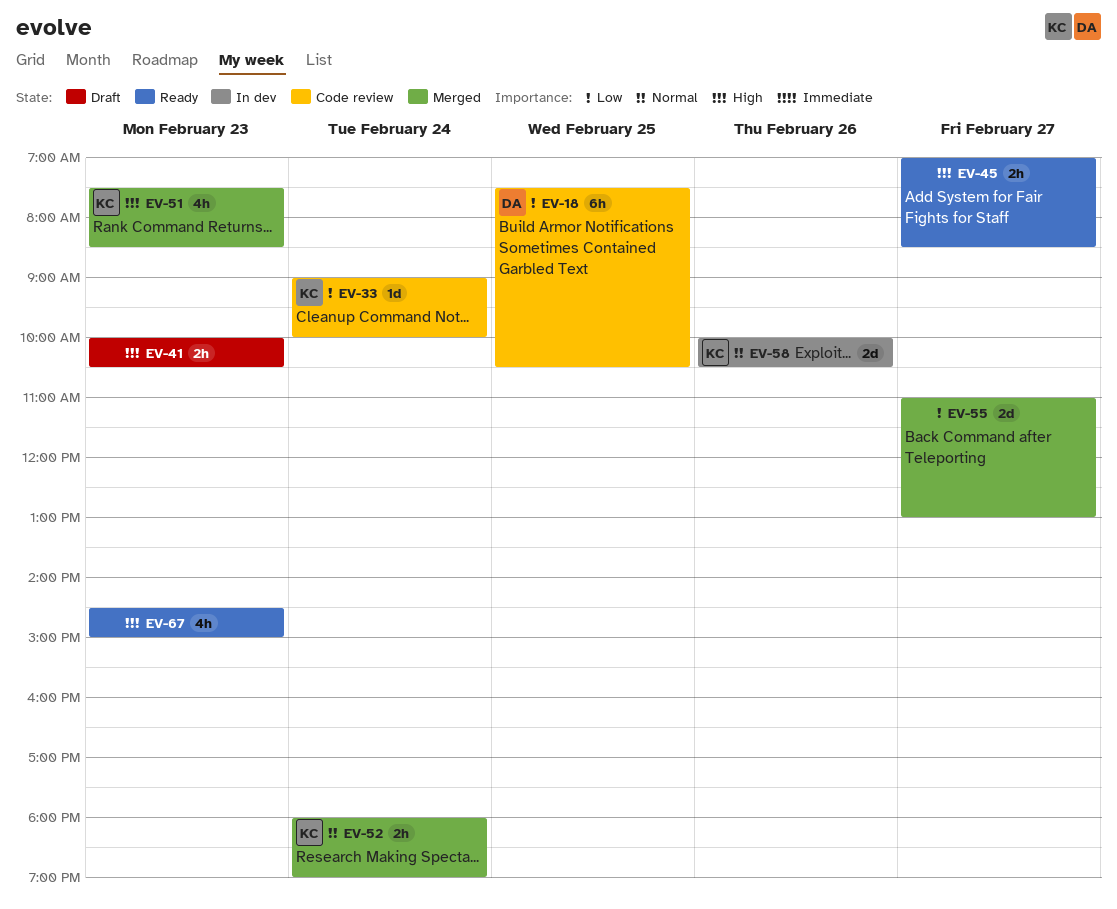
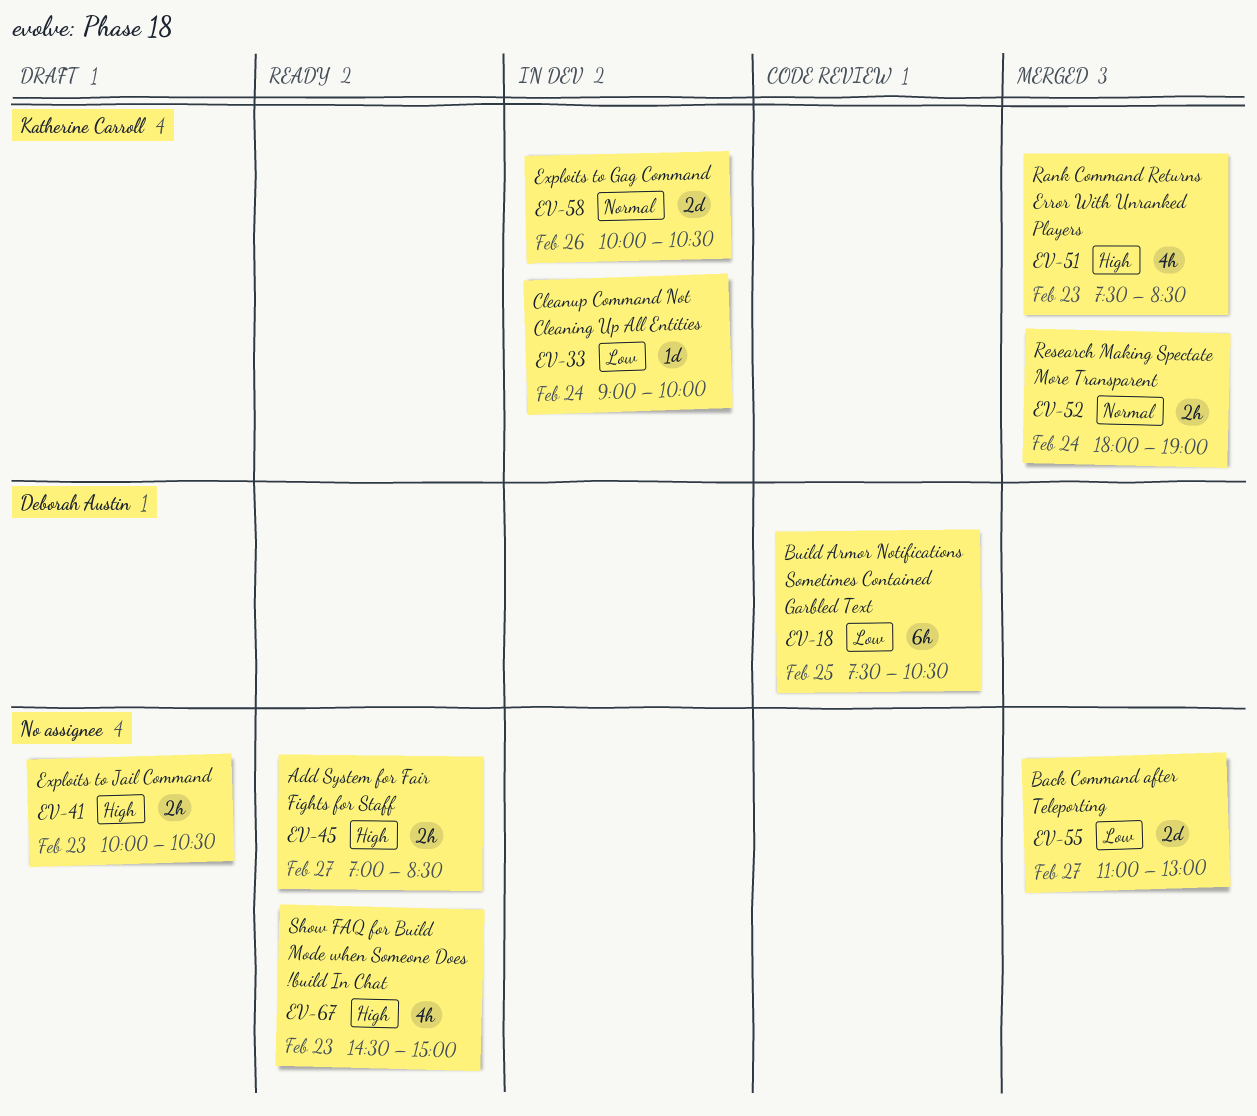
EV-33, status: Code review -> In dev

